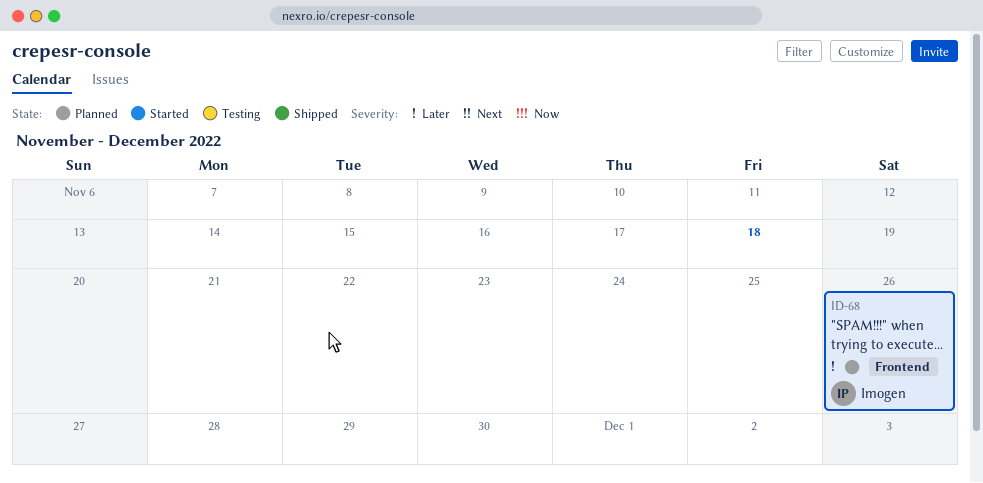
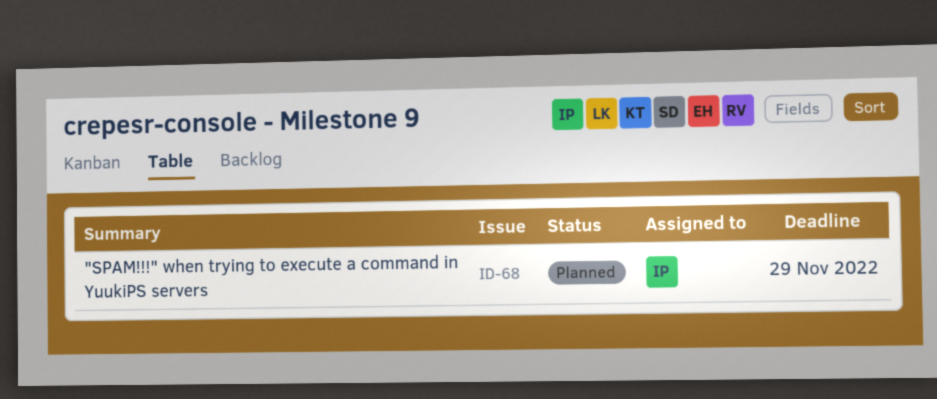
ID-68, due: Nov 26 -> Nov 29

